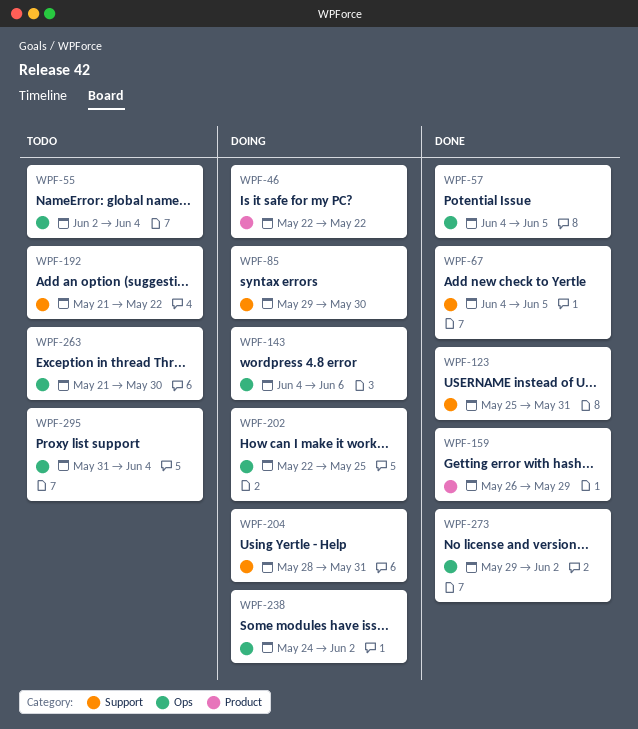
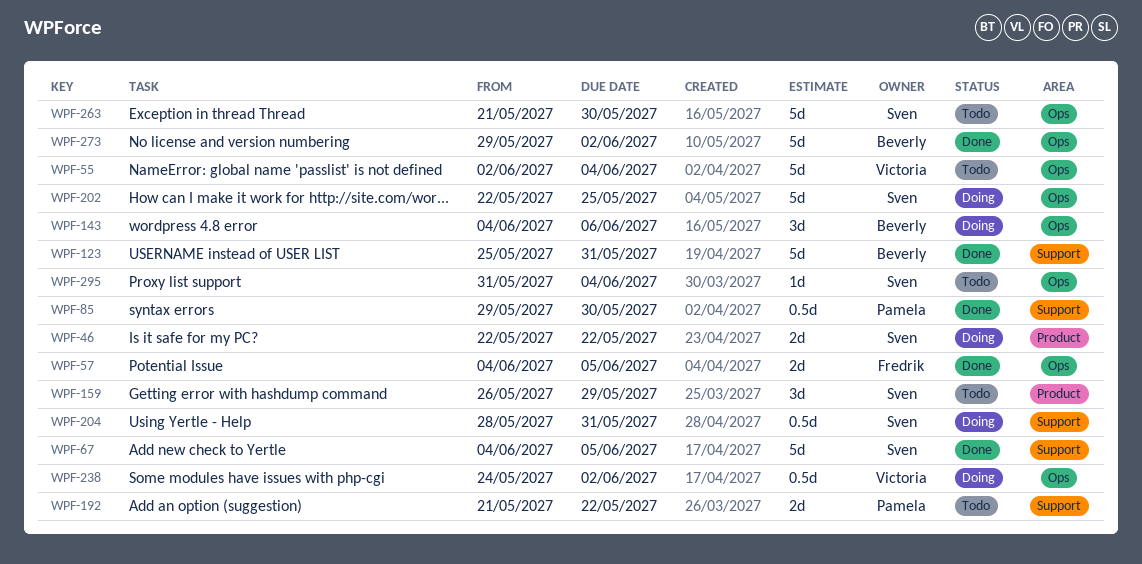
WPF-85, status: Doing -> Done
WPF-159, status: Done -> Todo

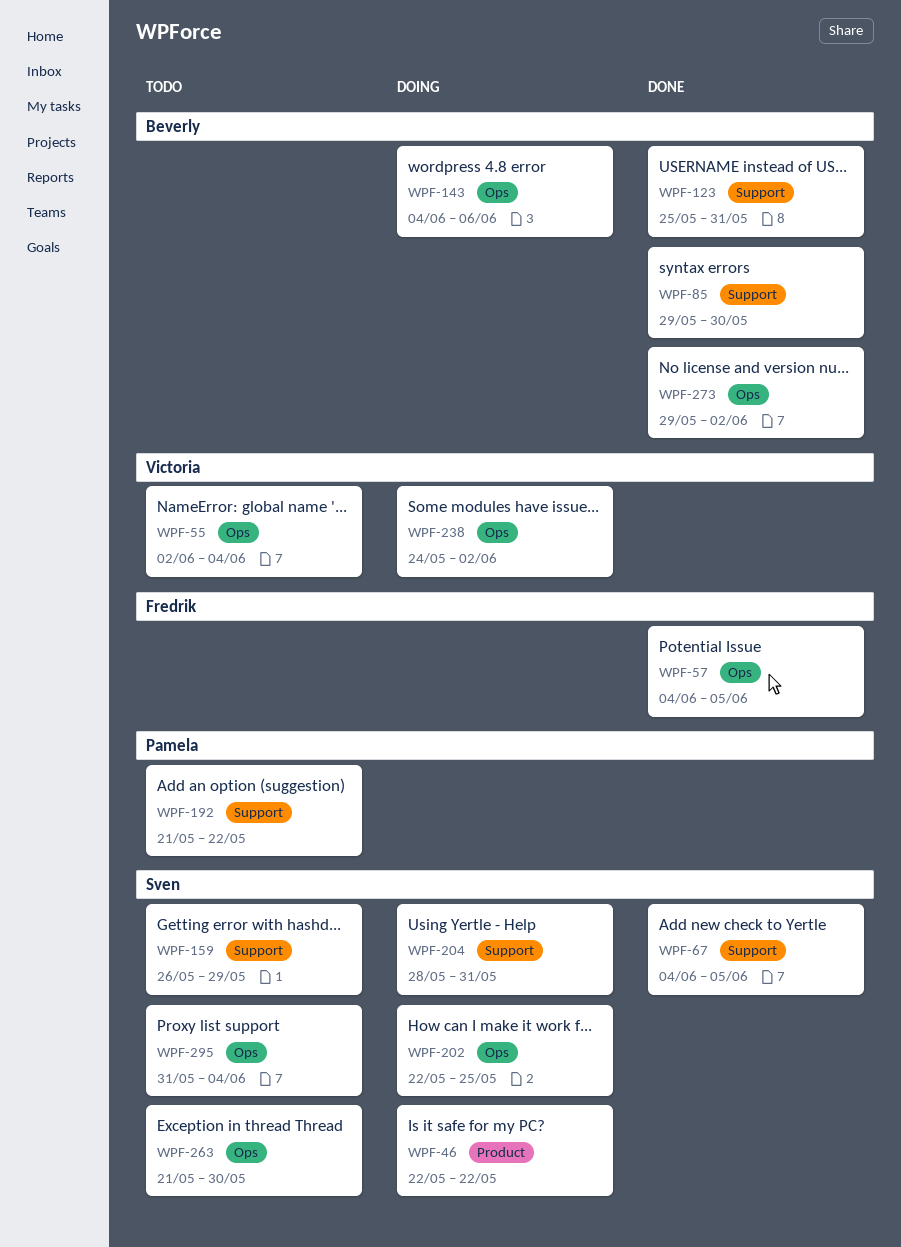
WPF-85, owner: Pamela -> Beverly
WPF-159, label: Product -> Support

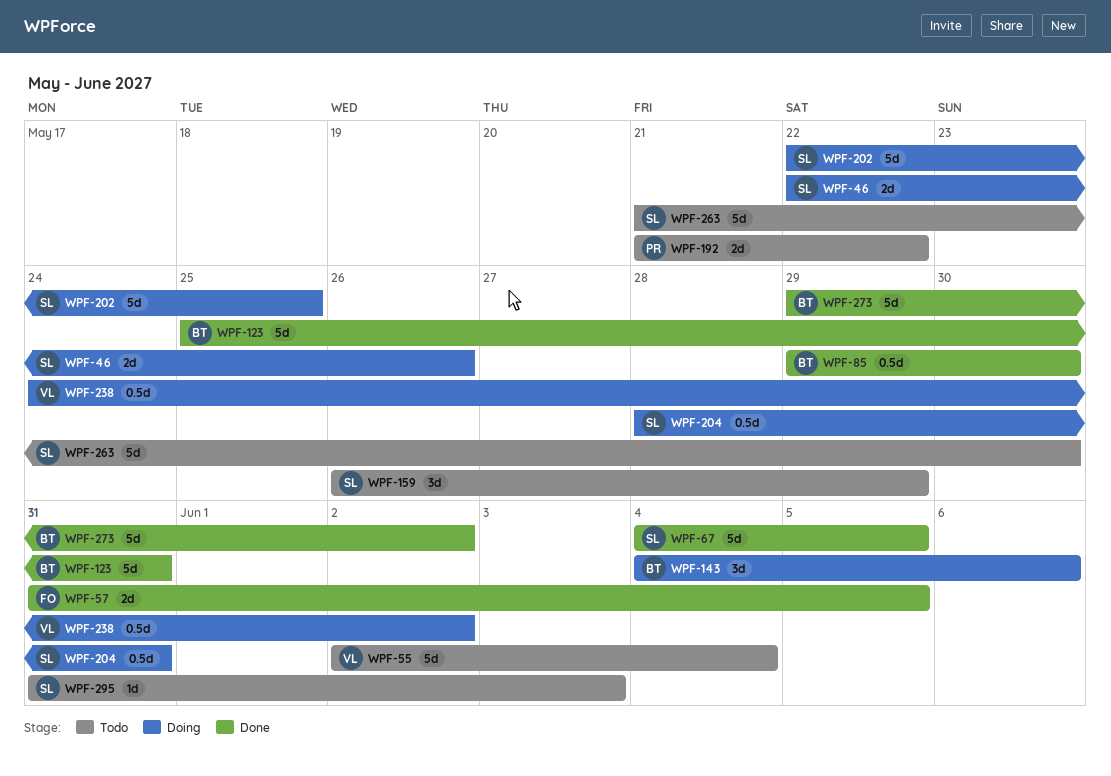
WPF-46, due: May 22 -> May 26
WPF-57, start: Jun 4 -> May 31
WPF-295, due: Jun 4 -> Jun 3

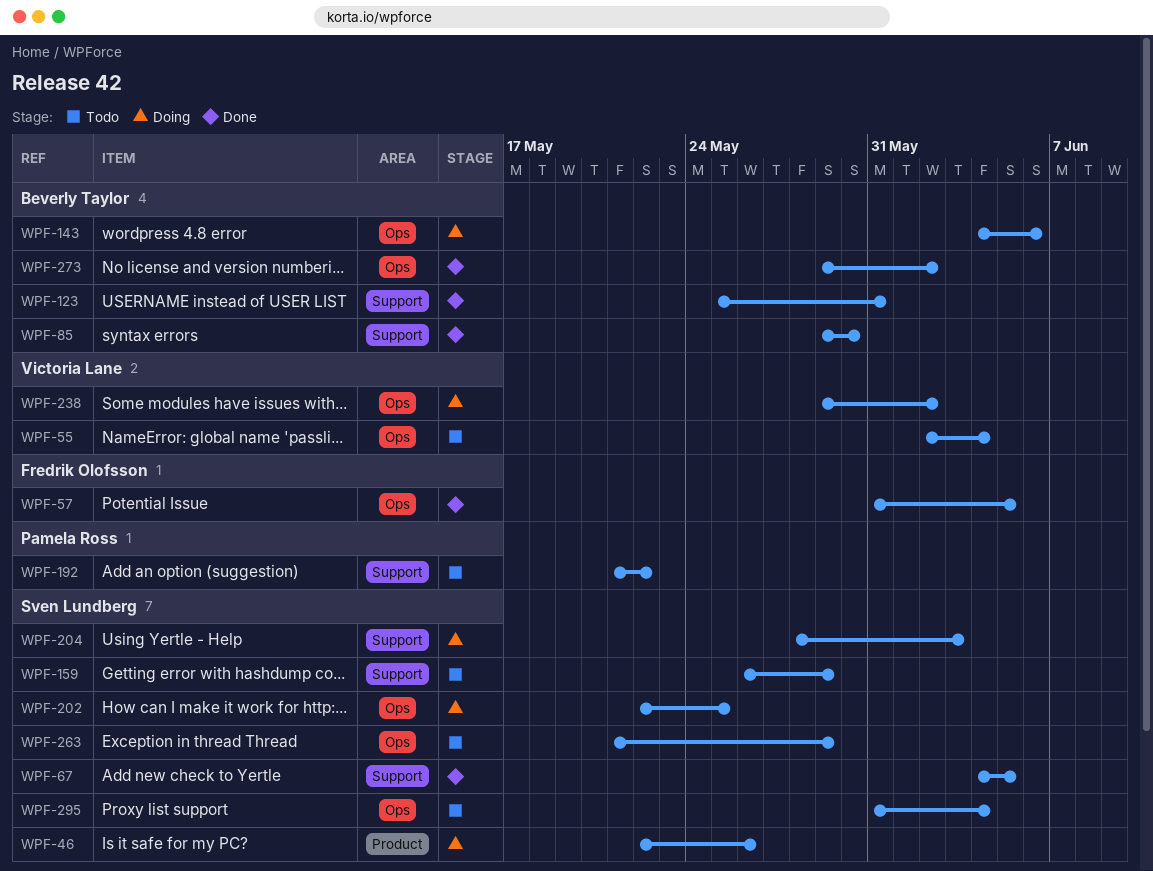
WPF-204, due: May 31 -> Jun 3
WPF-238, start: May 24 -> May 29
WPF-263, due: May 30 -> May 29
WPF-295, due: Jun 3 -> Jun 4

